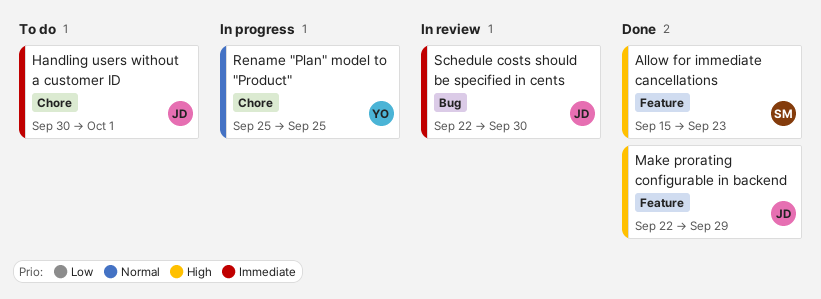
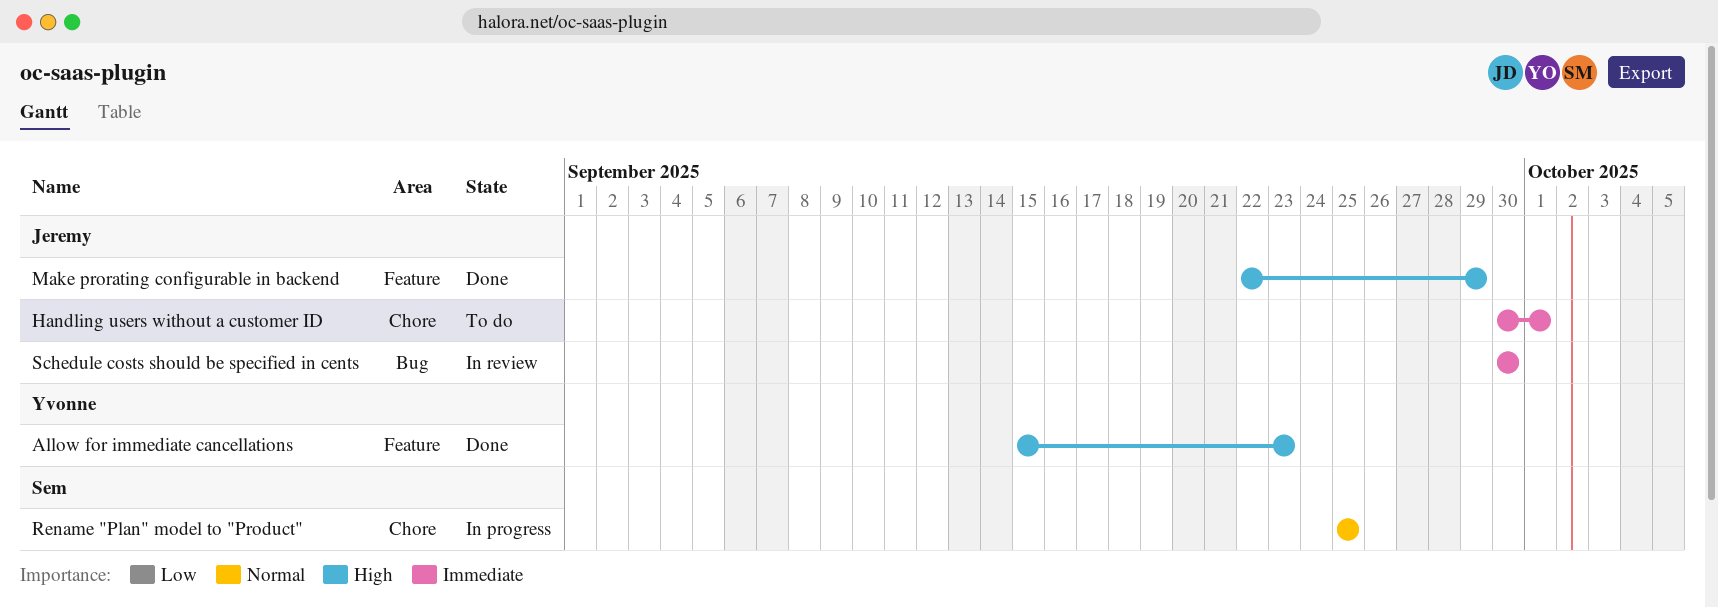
Allow for immediate cancellations, owner: Sem -> Yvonne
Rename "Plan" model to "Product", owner: Yvonne -> Sem
Schedule costs should be specified in cents, start: Sep 22 -> Sep 30

